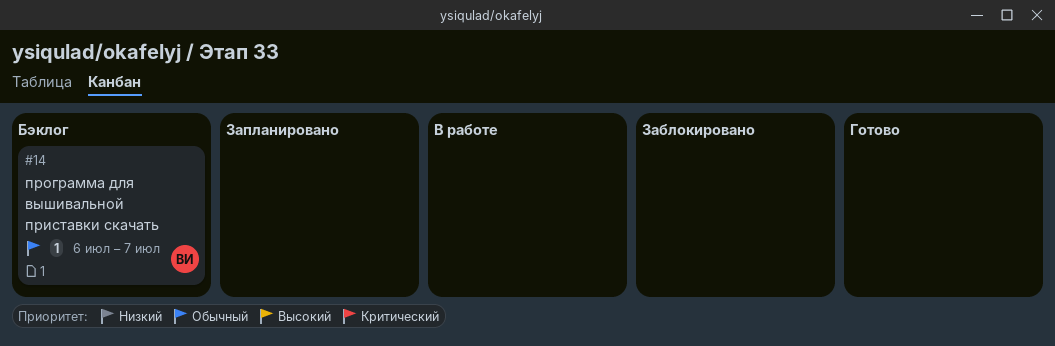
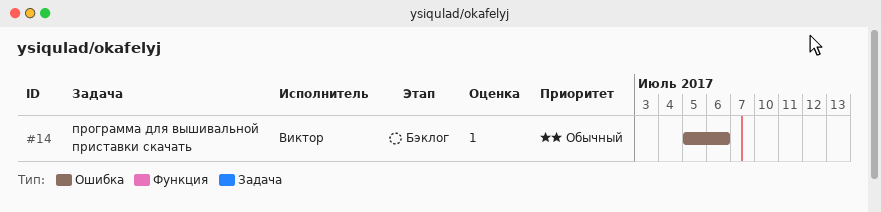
#14, start: Jul 6 -> Jul 5
#14, due: Jul 7 -> Jul 6

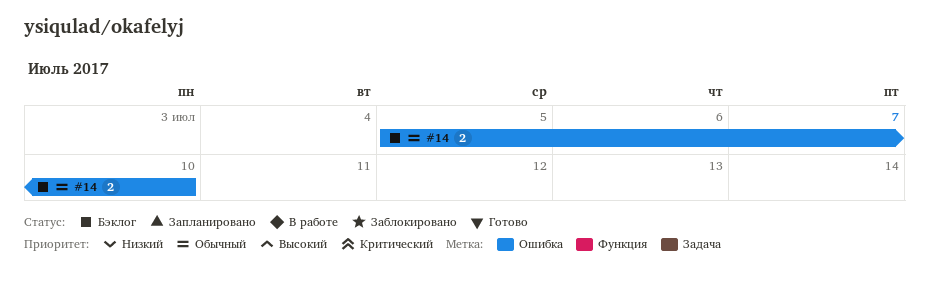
#14, estimate: 1 -> 2
#14, due: Jul 6 -> Jul 10

